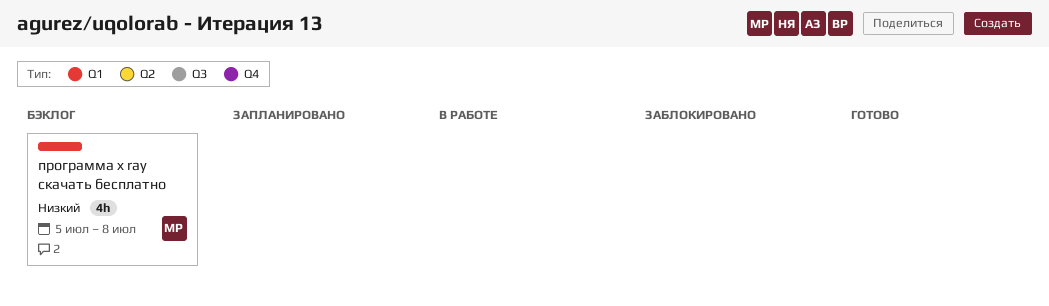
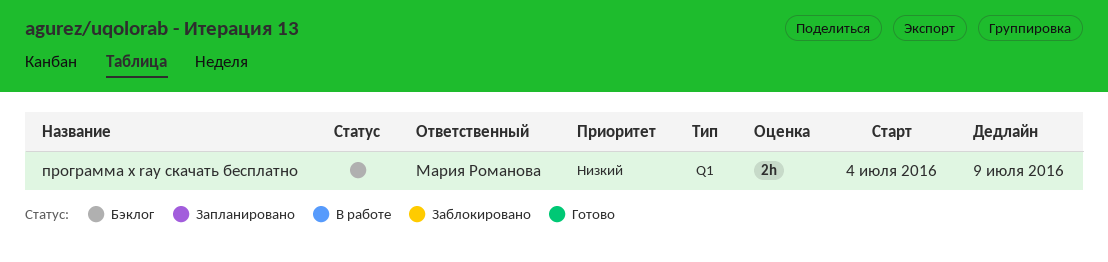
программа x ray скачать бесплатно, estimate: 4h -> 2h
программа x ray скачать бесплатно, start: Jul 5 -> Jul 4
программа x ray скачать бесплатно, due: Jul 8 -> Jul 9

